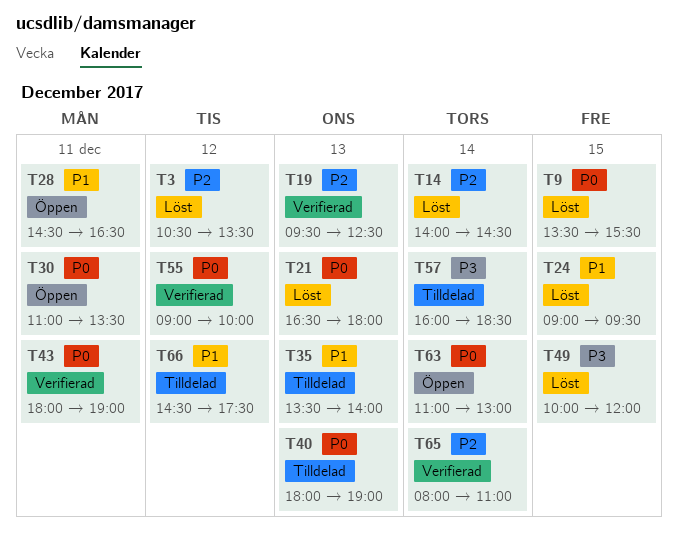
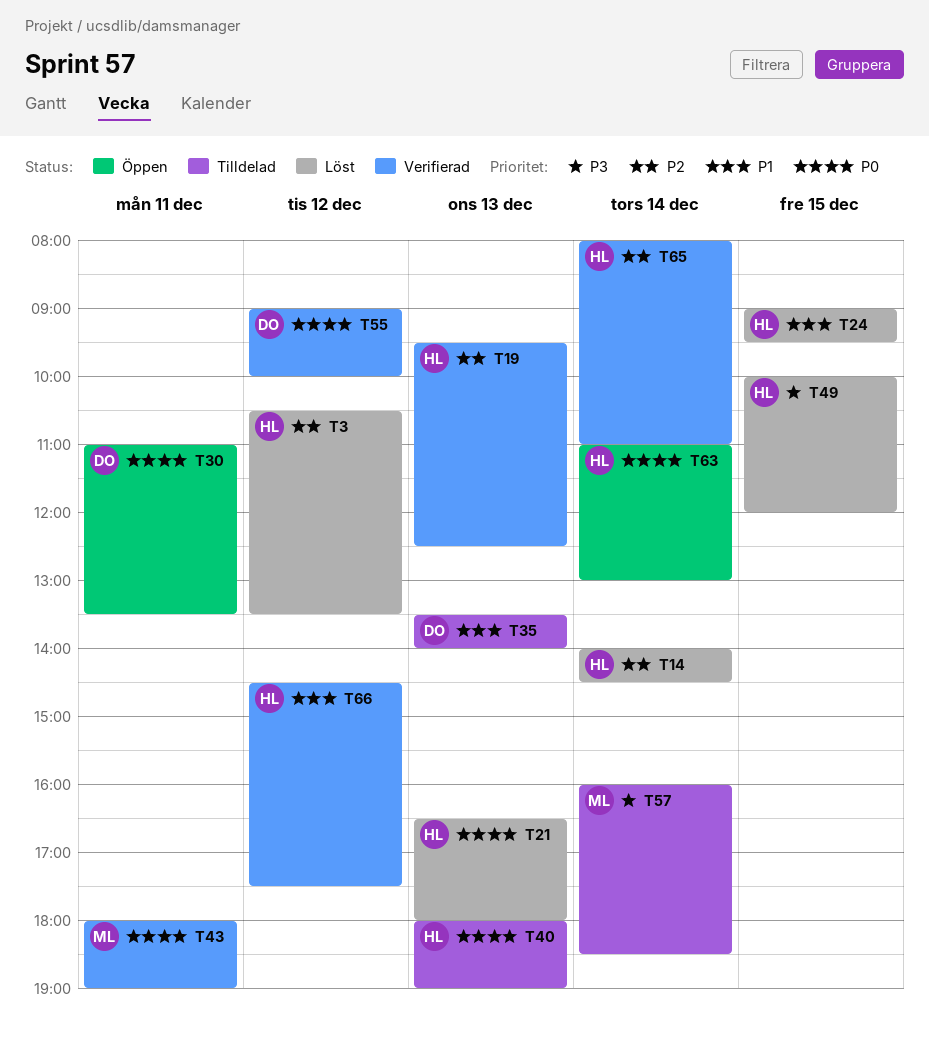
T9: present -> none
T28: present -> none
T66, status: Tilldelad -> Verifierad

